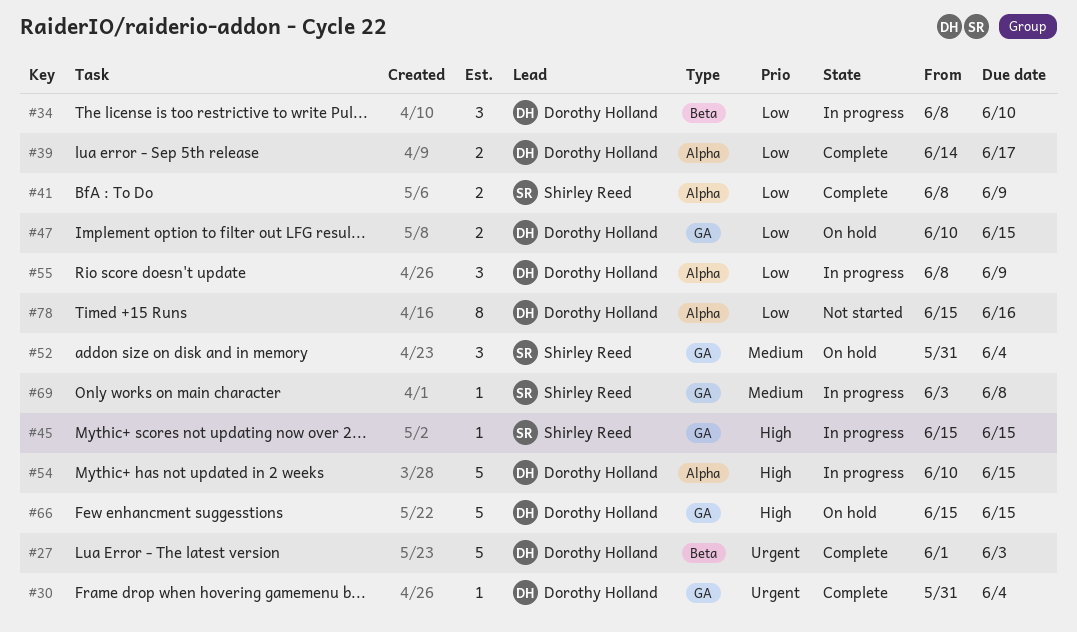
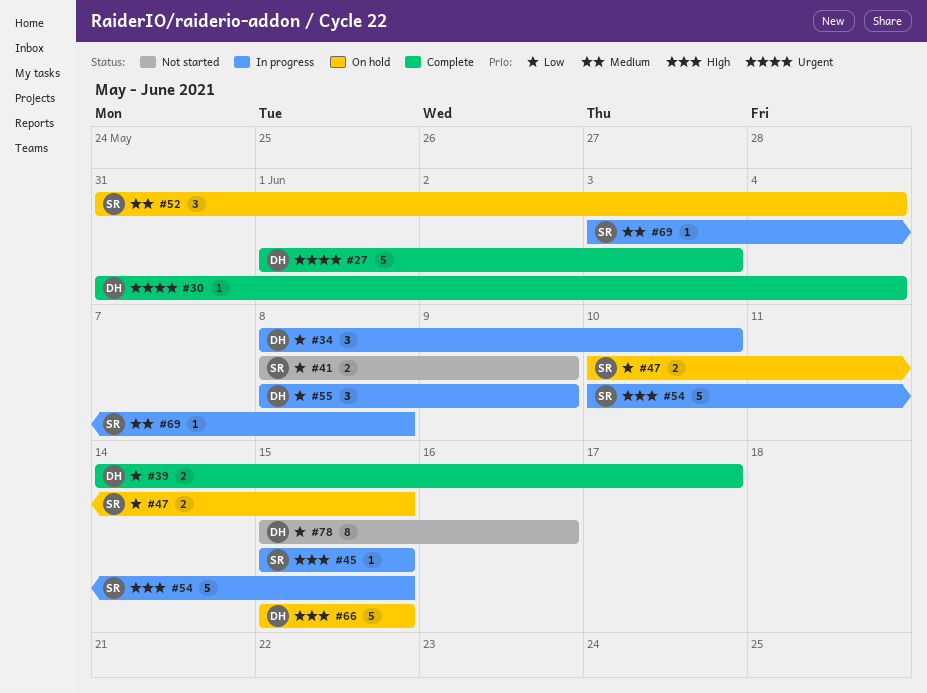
#41, status: Complete -> Not started
#47, owner: Dorothy Holland -> Shirley Reed
#54, owner: Dorothy Holland -> Shirley Reed

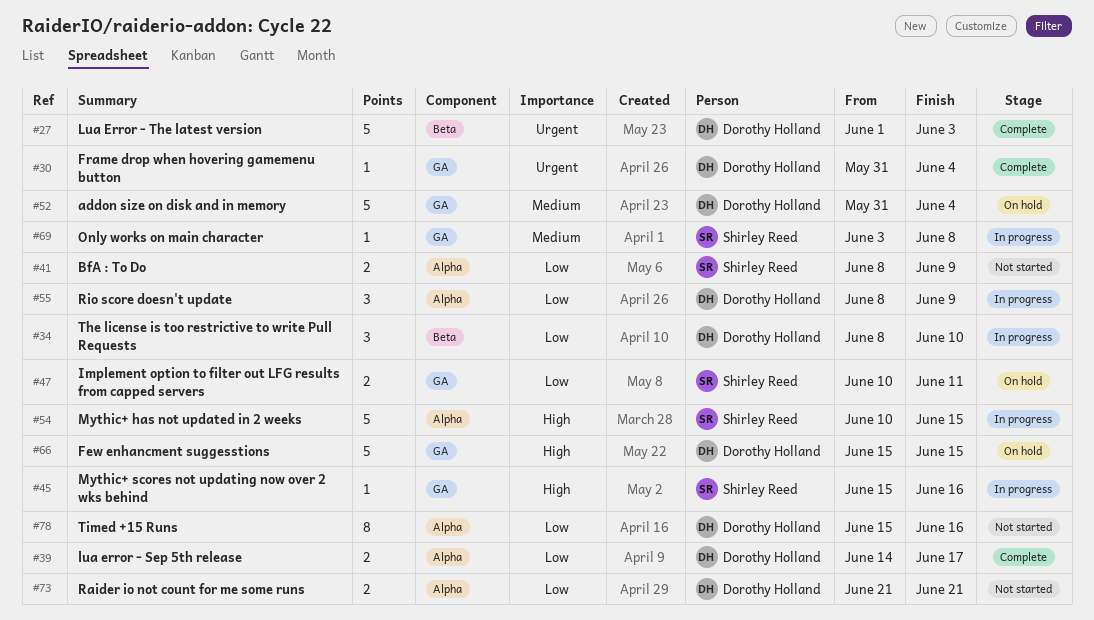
#45, due: Jun 15 -> Jun 16
#47, due: Jun 15 -> Jun 11
#52, owner: Shirley Reed -> Dorothy Holland
#52, estimate: 3 -> 5
#73: none -> present

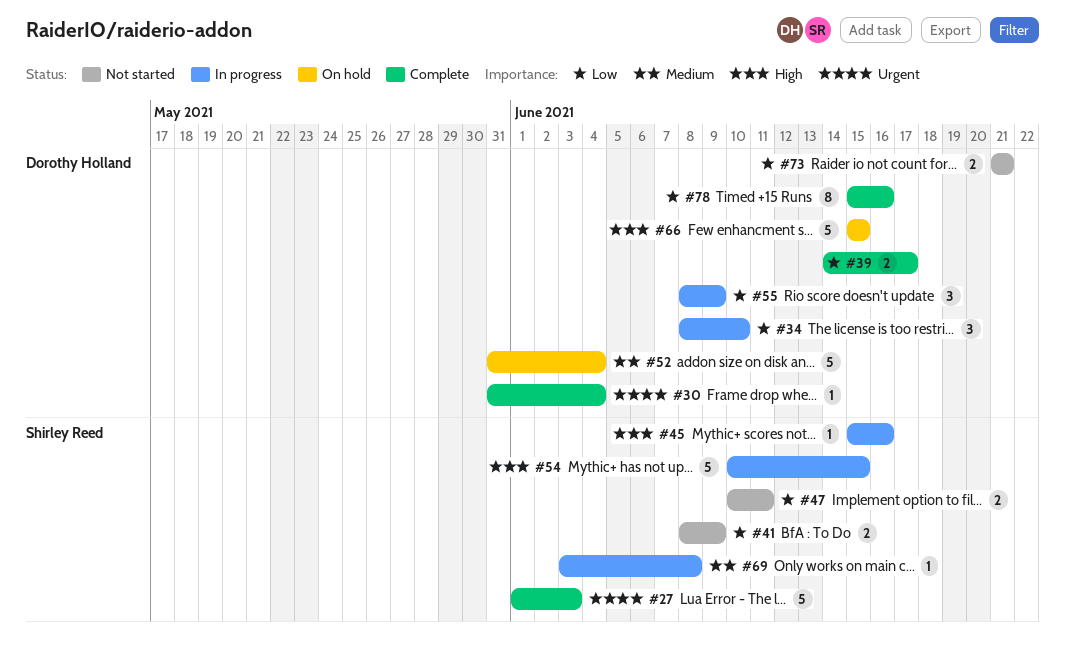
#27, owner: Dorothy Holland -> Shirley Reed
#47, status: On hold -> Not started
#78, status: Not started -> Complete

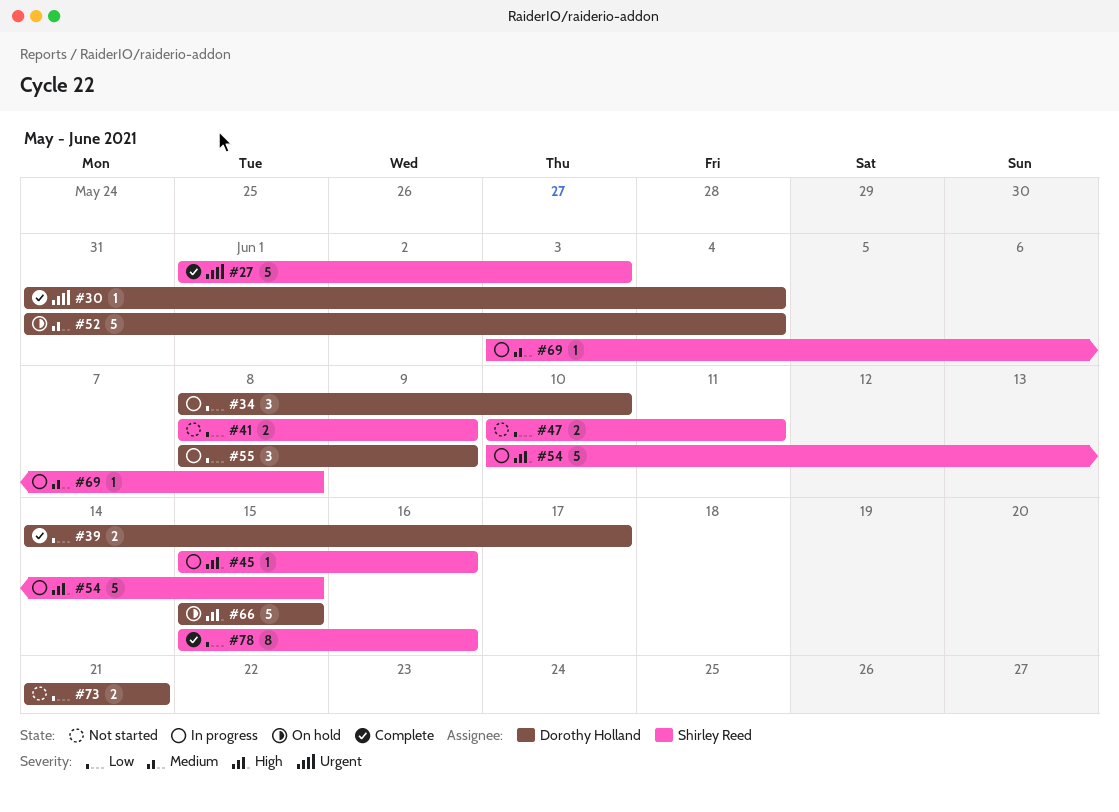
#78, owner: Dorothy Holland -> Shirley Reed

